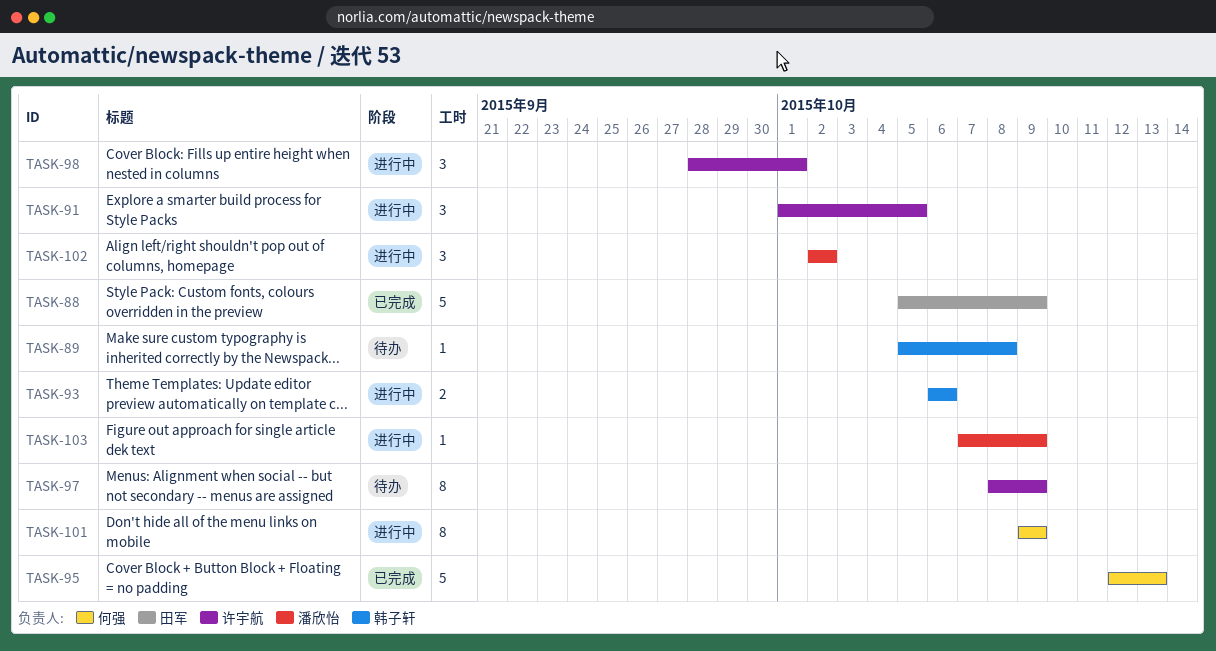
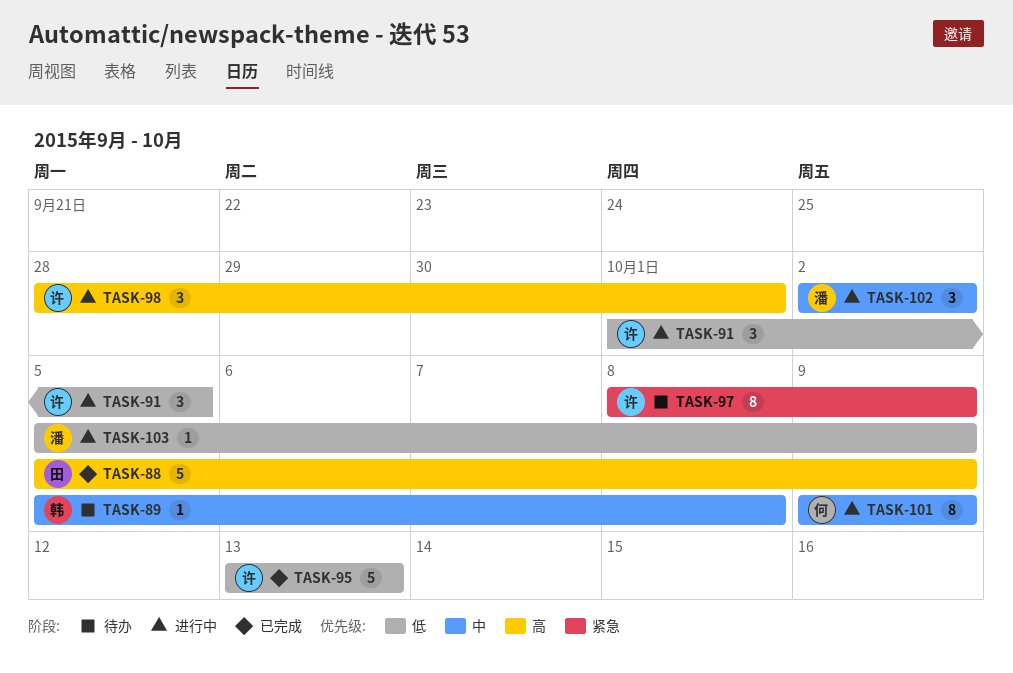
TASK-93: present -> none
TASK-95, owner: 何强 -> 许宇航
TASK-95, start: Oct 12 -> Oct 13
TASK-103, start: Oct 7 -> Oct 5

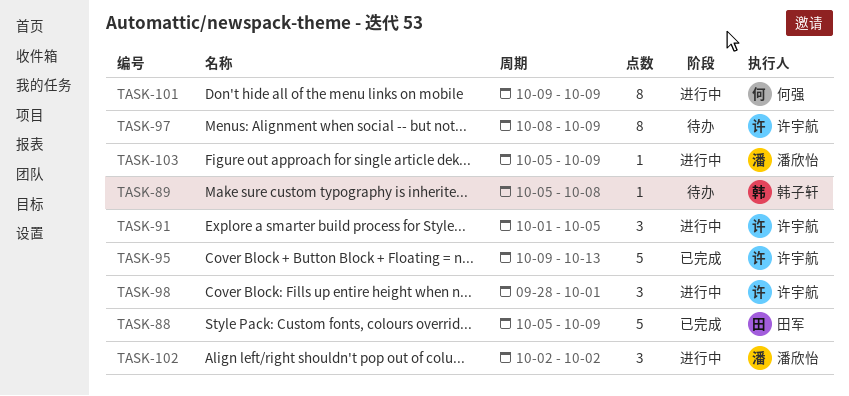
TASK-95, start: Oct 13 -> Oct 9

